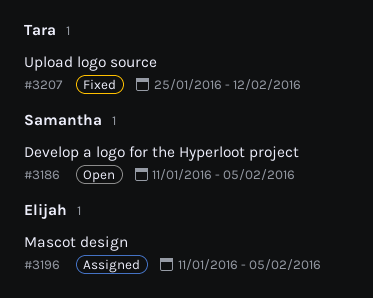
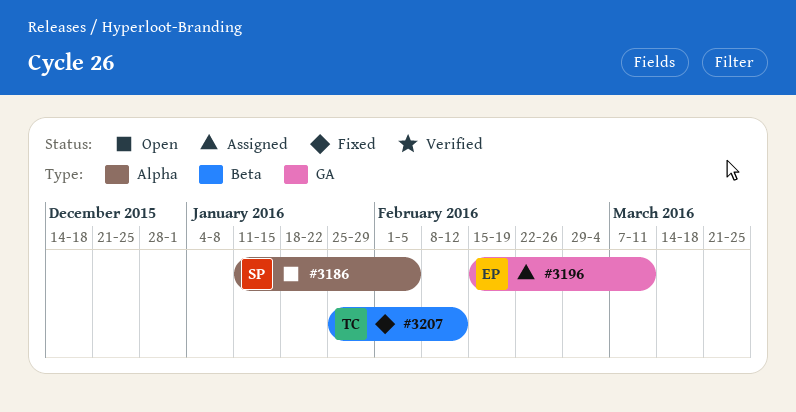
#3196, start: Jan 11 -> Feb 15
#3196, due: Feb 5 -> Mar 11

